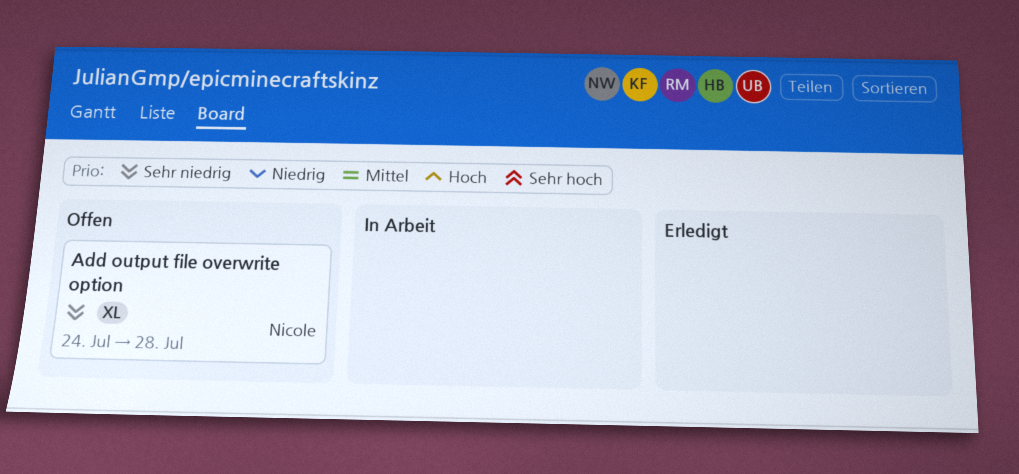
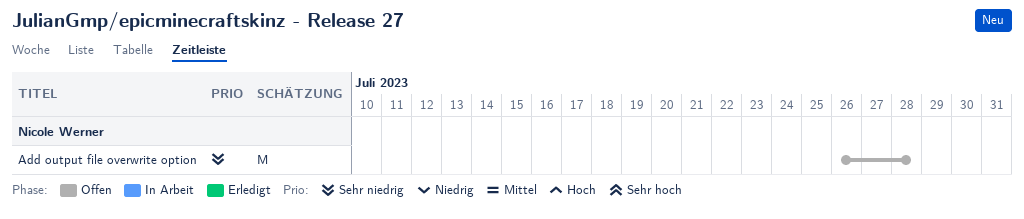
Add output file overwrite option, estimate: XL -> M
Add output file overwrite option, start: Jul 24 -> Jul 26

